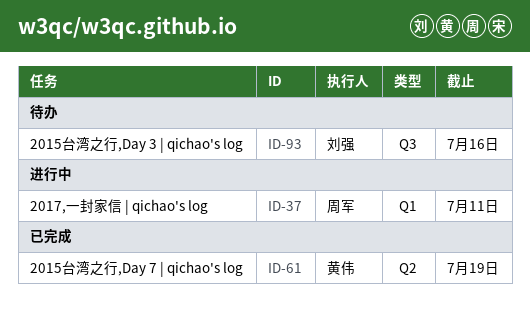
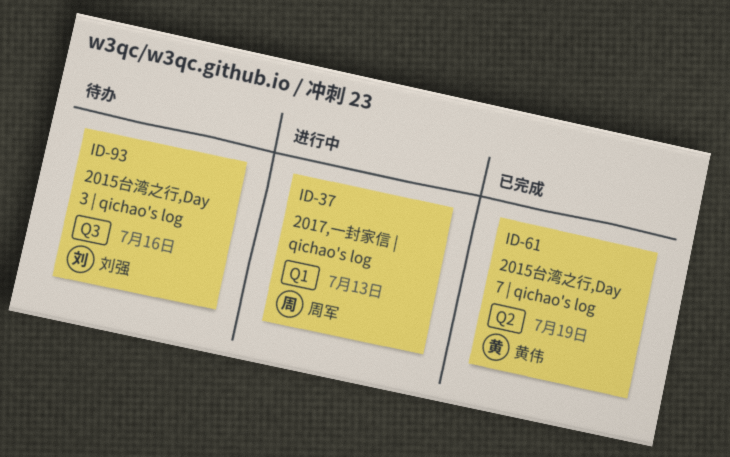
ID-37, due: Jul 11 -> Jul 13

